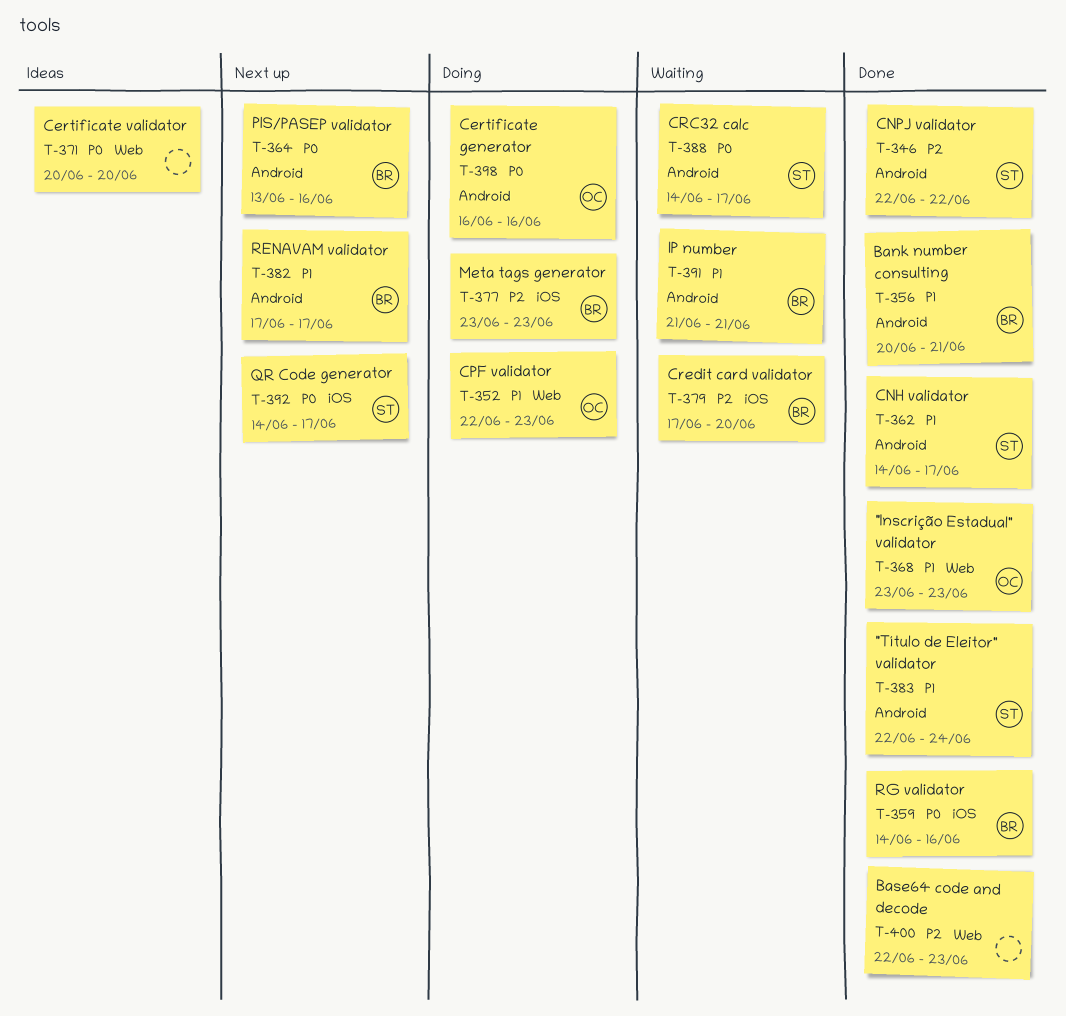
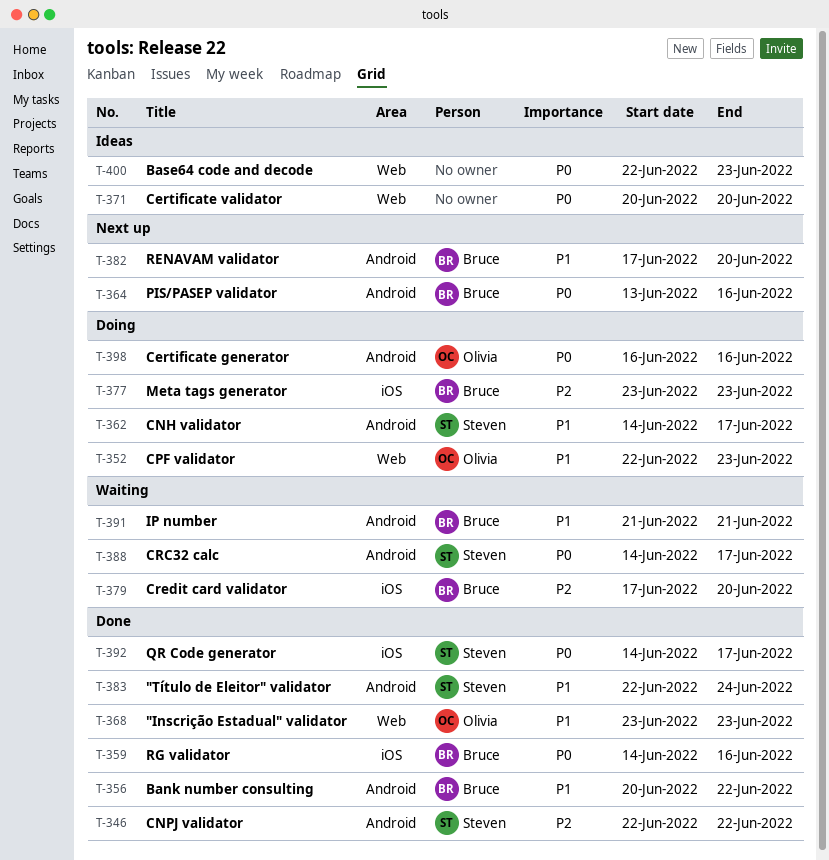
T-356, due: Jun 21 -> Jun 22
T-362, status: Done -> Doing
T-382, due: Jun 17 -> Jun 20
T-392, status: Next up -> Done
T-400, status: Done -> Ideas
T-400, priority: P2 -> P0

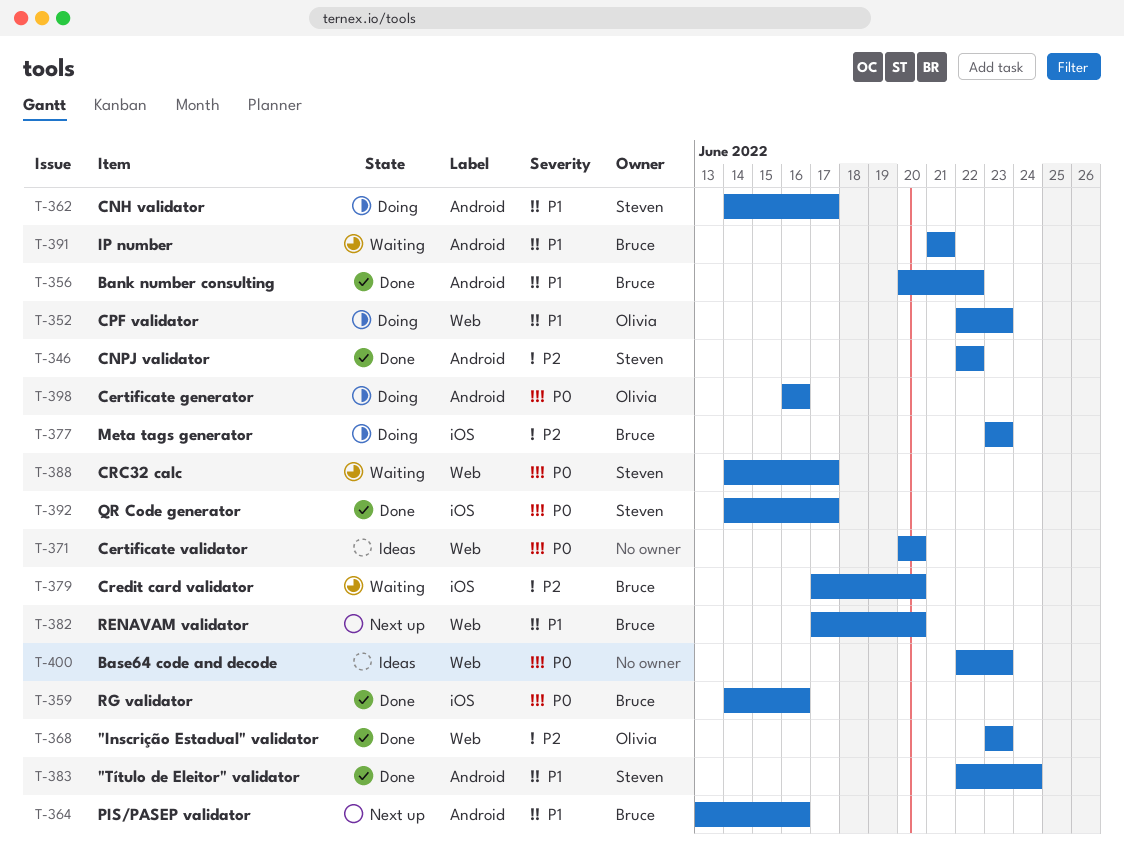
T-364, priority: P0 -> P1
T-368, priority: P1 -> P2
T-382, label: Android -> Web
T-388, label: Android -> Web

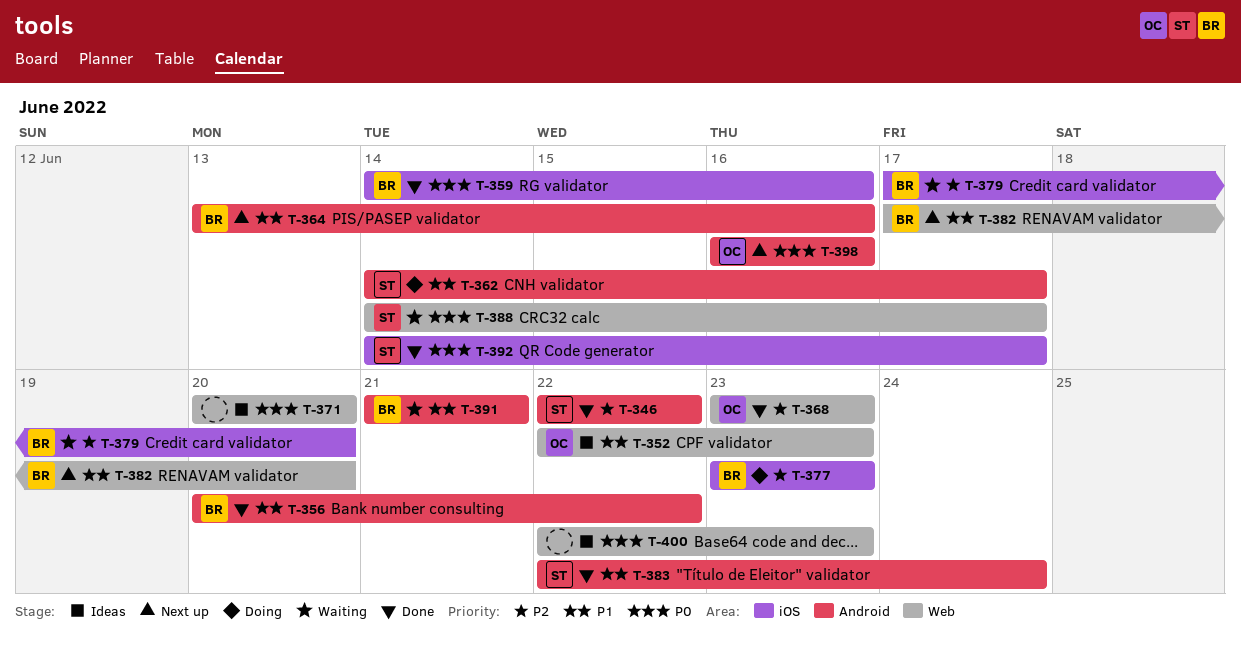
T-352, status: Doing -> Ideas
T-398, status: Doing -> Next up

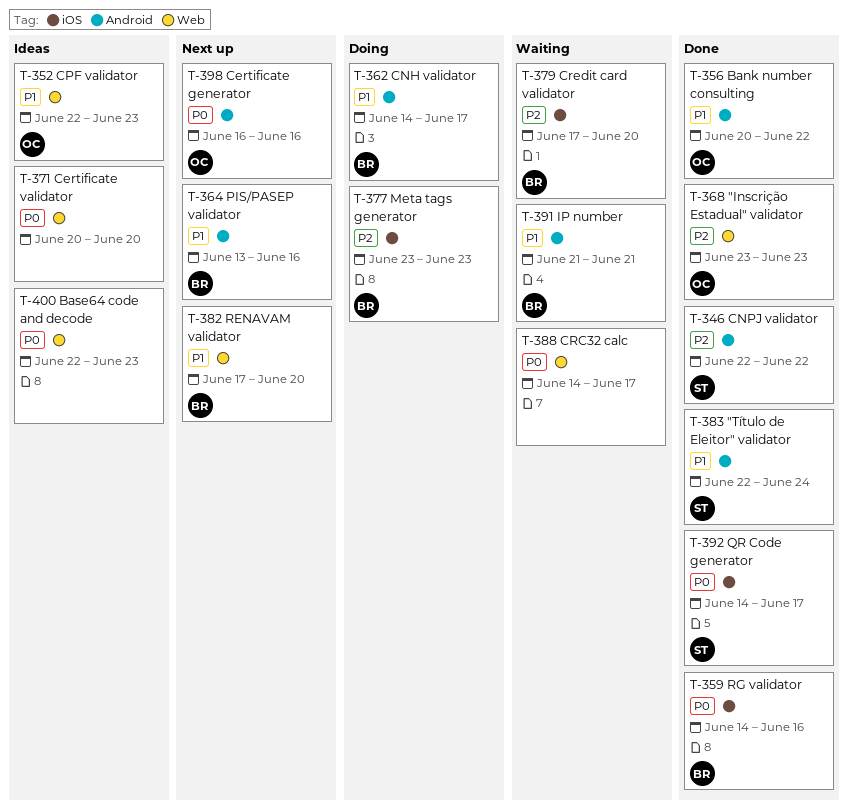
T-356, owner: BR -> OC
T-362, owner: ST -> BR
T-388, owner: ST -> none

